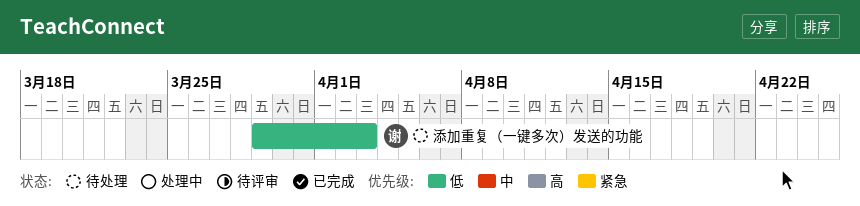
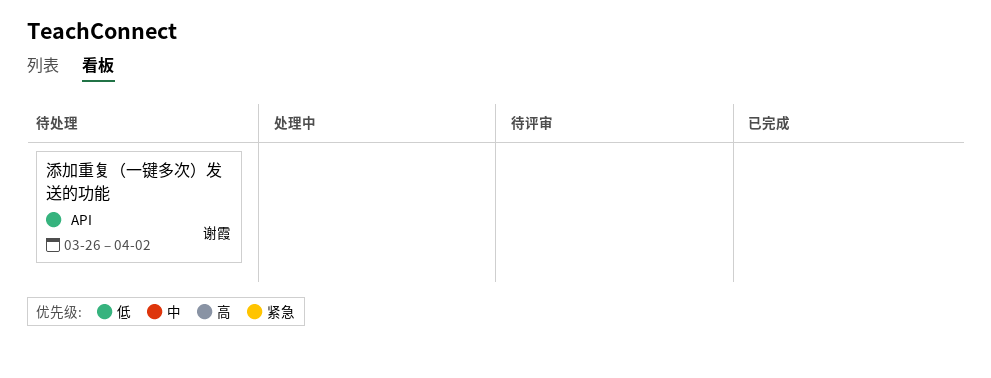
添加重复（一键多次）发送的功能, start: Mar 29 -> Mar 26
添加重复（一键多次）发送的功能, due: Apr 3 -> Apr 2

